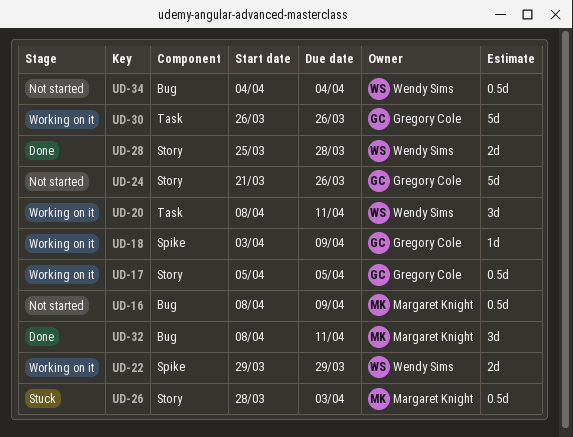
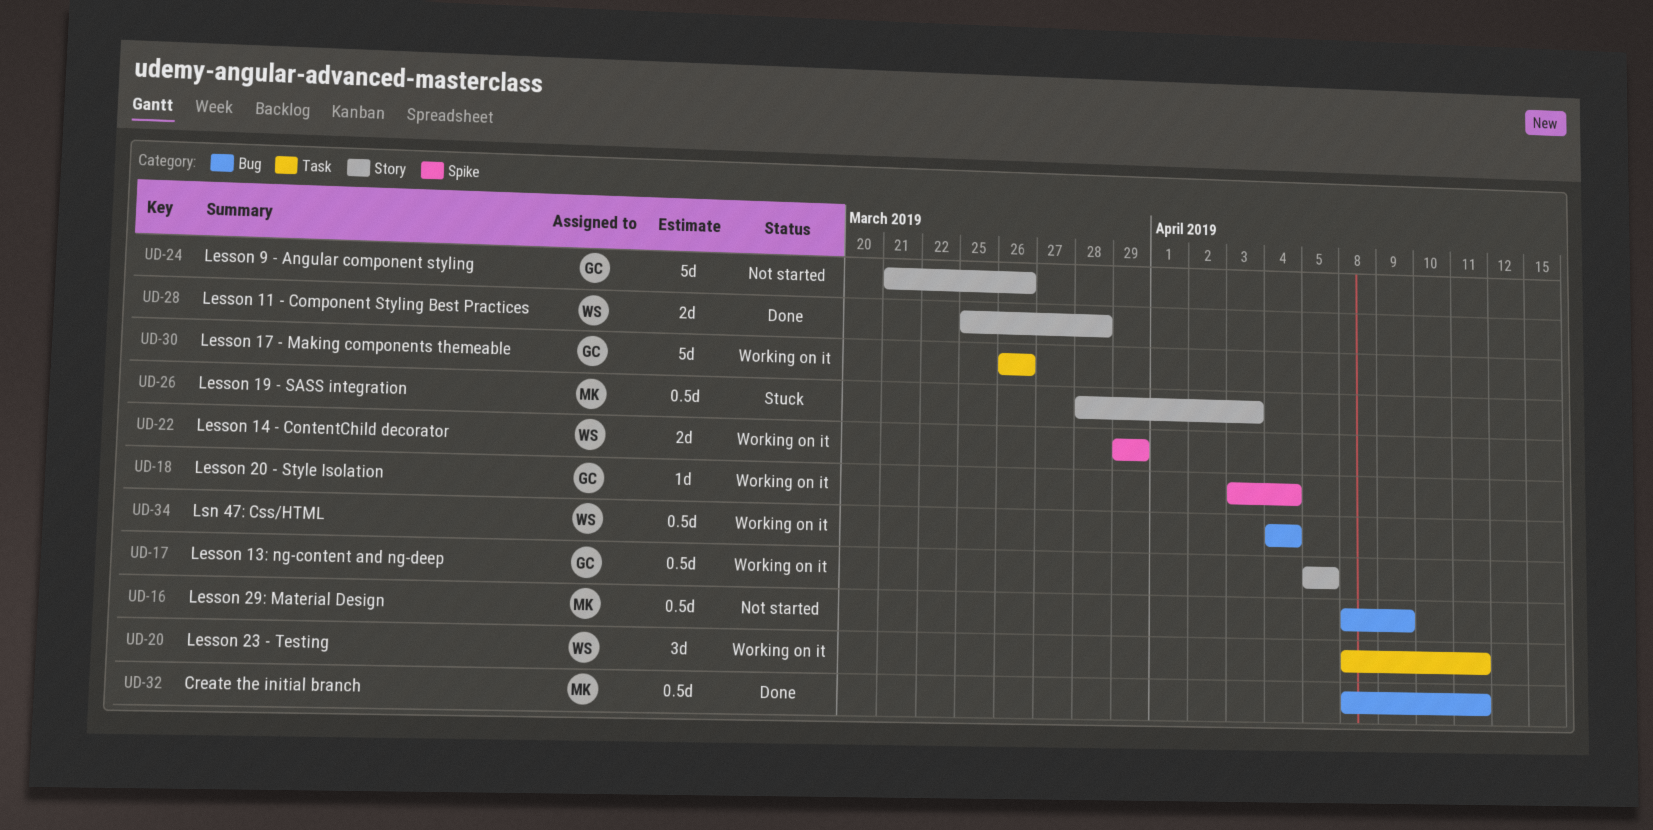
UD-18, due: Apr 9 -> Apr 4
UD-32, estimate: 3d -> 0.5d
UD-34, status: Not started -> Working on it

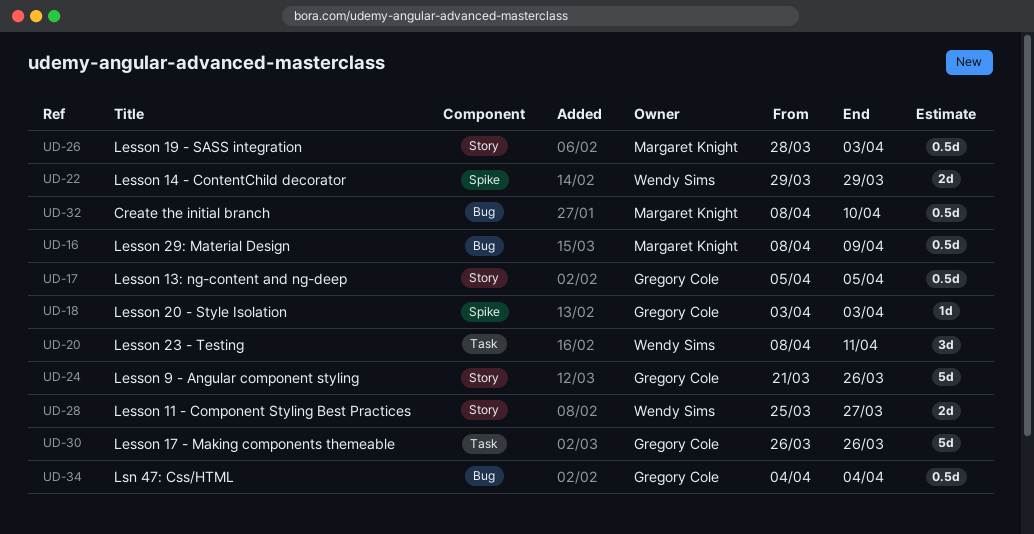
UD-18, due: Apr 4 -> Apr 3
UD-28, due: Mar 28 -> Mar 27
UD-32, due: Apr 11 -> Apr 10
UD-34, owner: Wendy Sims -> Gregory Cole

